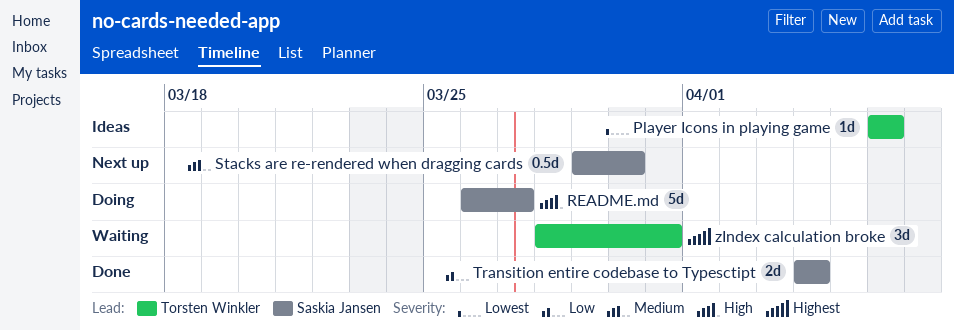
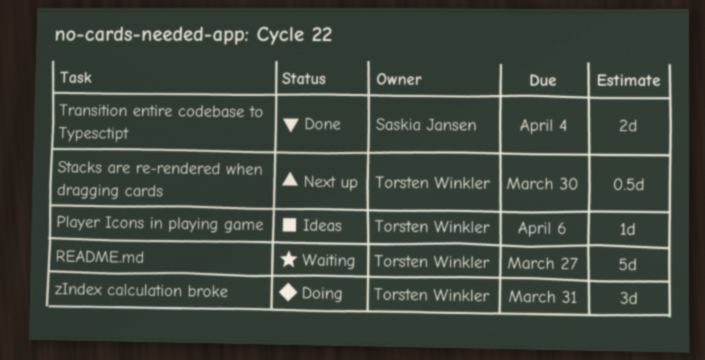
README.md, status: Doing -> Waiting
README.md, owner: Saskia Jansen -> Torsten Winkler
Stacks are re-rendered when dragging cards, owner: Saskia Jansen -> Torsten Winkler
zIndex calculation broke, status: Waiting -> Doing

